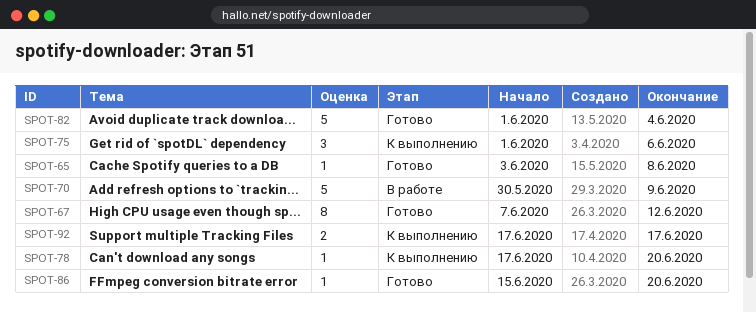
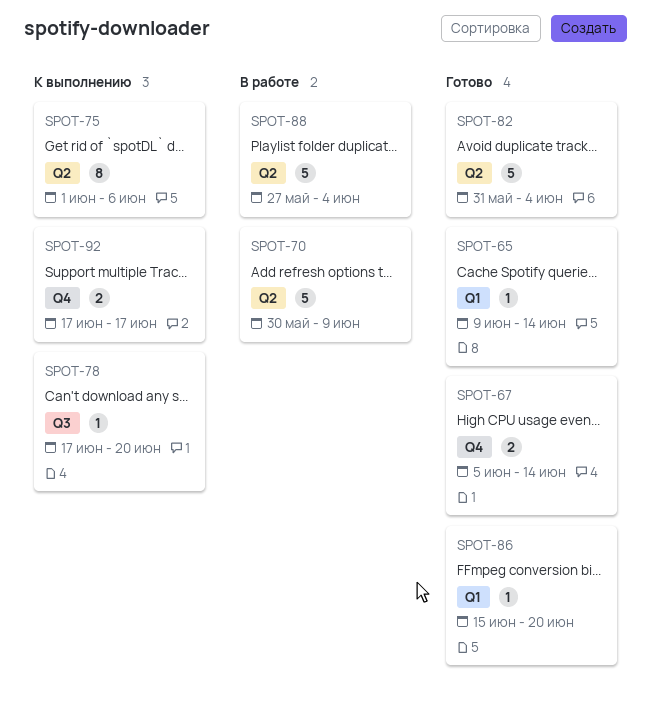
SPOT-65, start: Jun 3 -> Jun 9
SPOT-65, due: Jun 8 -> Jun 14
SPOT-67, estimate: 8 -> 2
SPOT-67, start: Jun 7 -> Jun 5
SPOT-67, due: Jun 12 -> Jun 14
SPOT-75, estimate: 3 -> 8
SPOT-82, start: Jun 1 -> May 31
SPOT-88: none -> present

